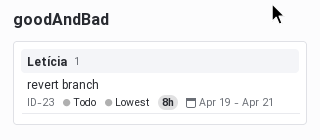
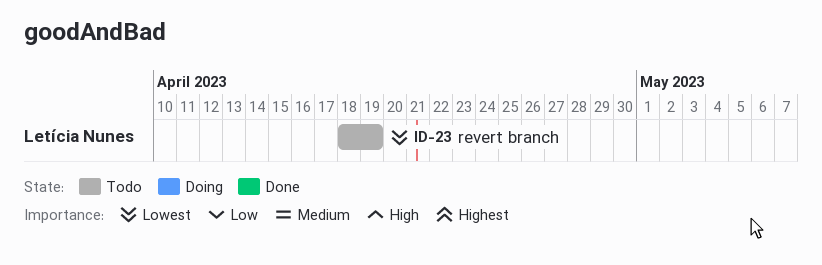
ID-23, start: Apr 19 -> Apr 18
ID-23, due: Apr 21 -> Apr 19

